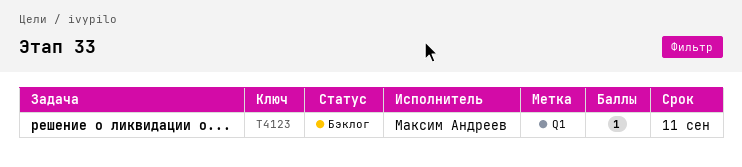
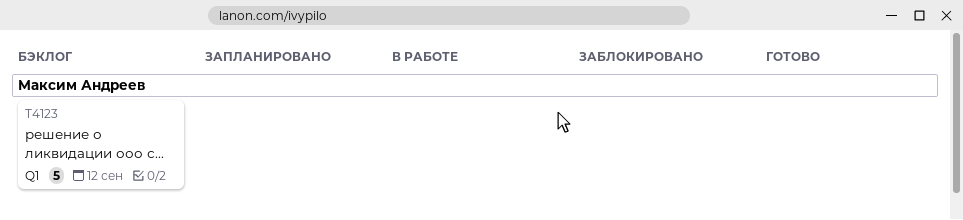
T4123, estimate: 1 -> 5
T4123, due: Sep 11 -> Sep 12

